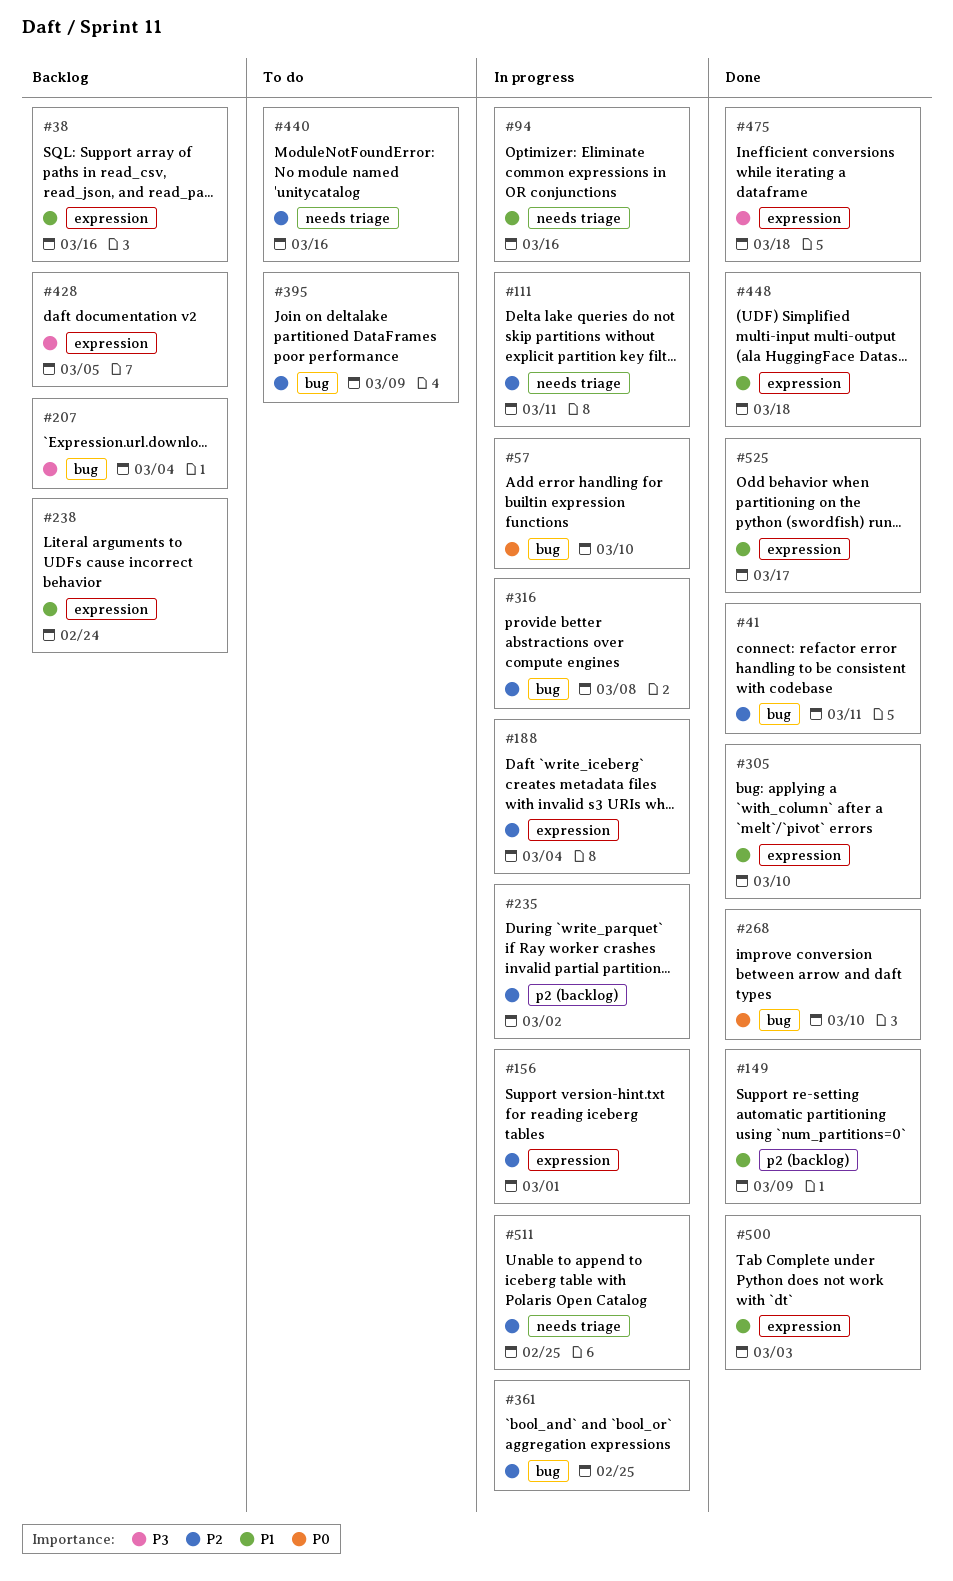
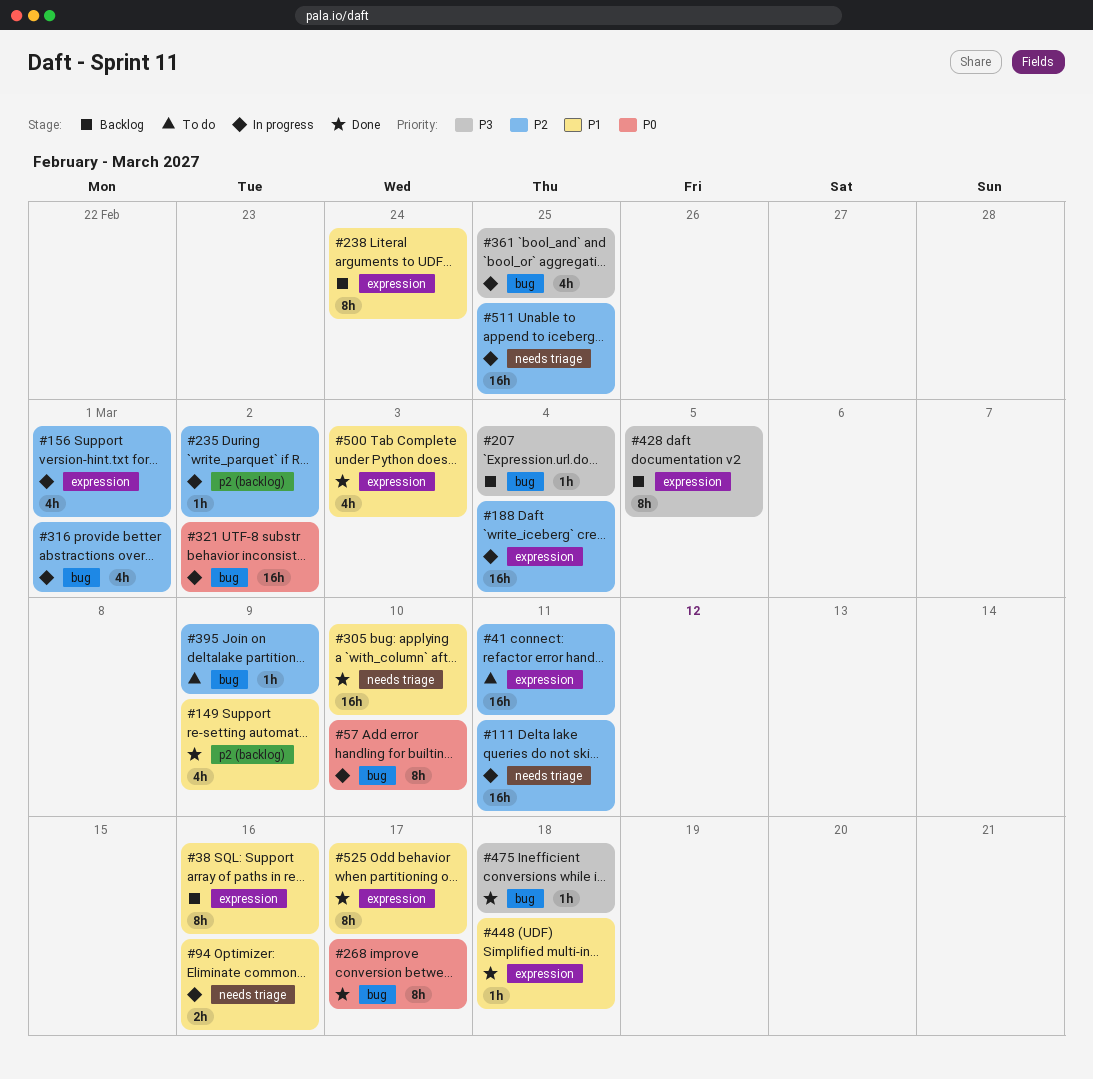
#41, status: Done -> To do
#41, label: bug -> expression
#268, due: Mar 10 -> Mar 17
#305, label: expression -> needs triage
#316, due: Mar 8 -> Mar 1
#321: none -> present
#361, priority: P2 -> P3
#440: present -> none
#475, label: expression -> bug

